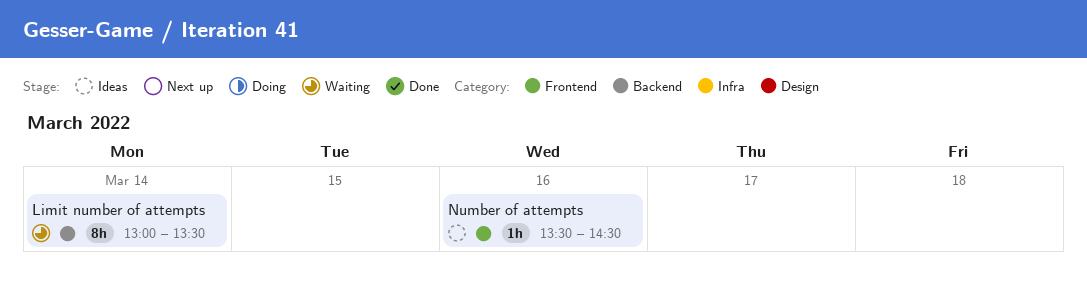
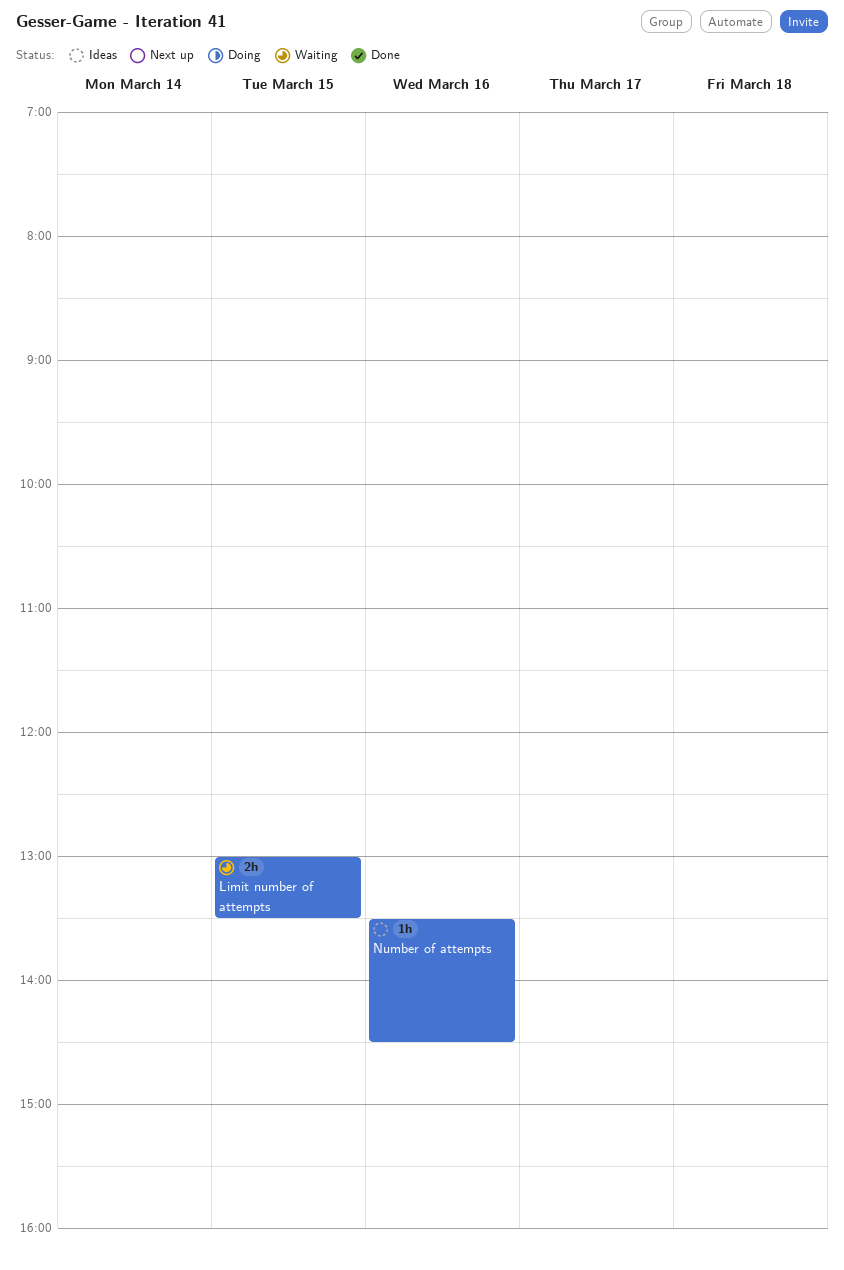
Limit number of attempts, estimate: 8h -> 2h
Limit number of attempts, day: Mar 14 -> Mar 15

